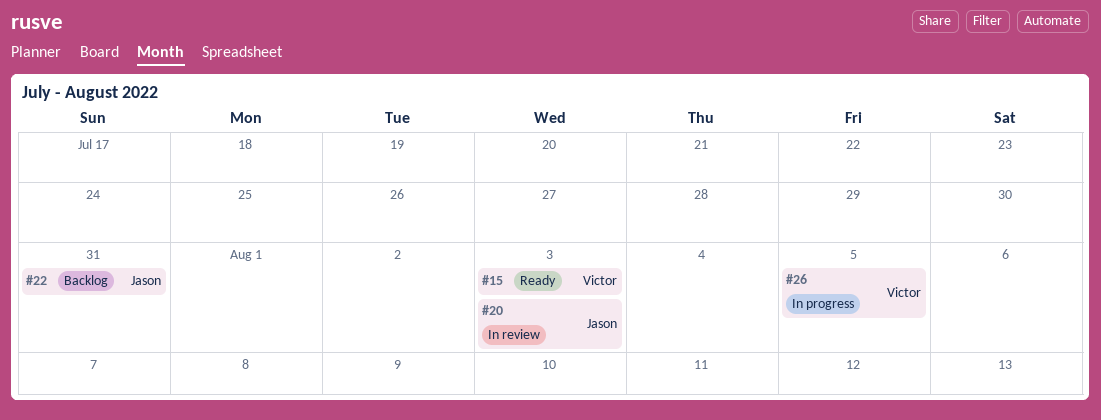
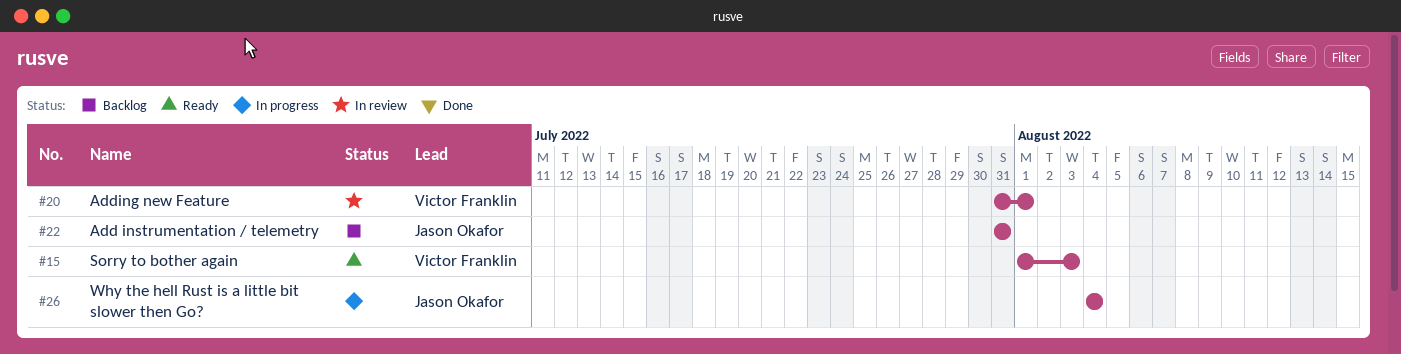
#20, owner: Jason Okafor -> Victor Franklin
#20, due: Aug 3 -> Aug 1
#26, owner: Victor Franklin -> Jason Okafor
#26, due: Aug 5 -> Aug 4

